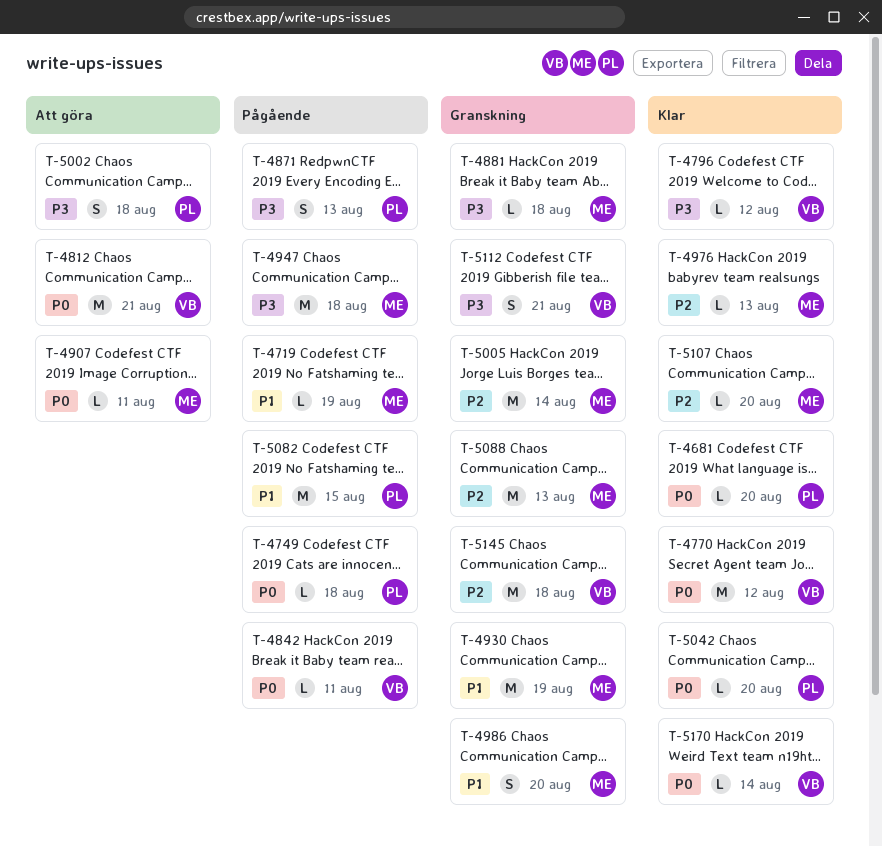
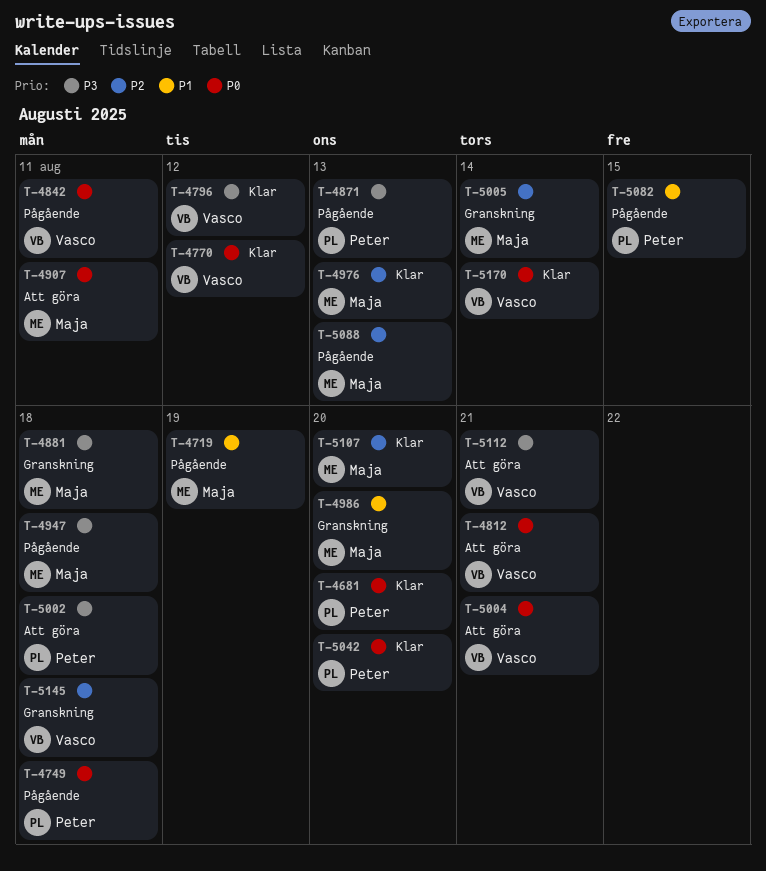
T-4930: present -> none
T-5004: none -> present
T-5088, status: Granskning -> Pågående
T-5112, status: Granskning -> Att göra

